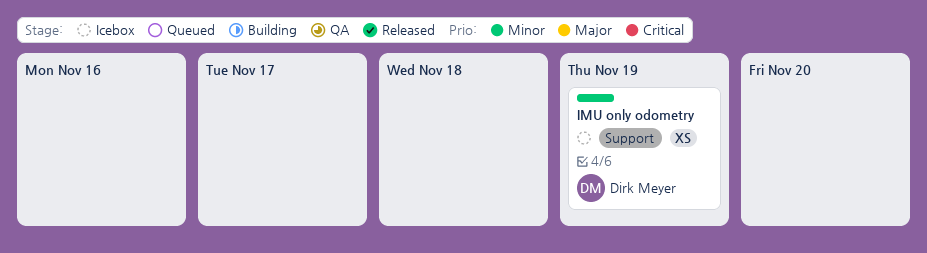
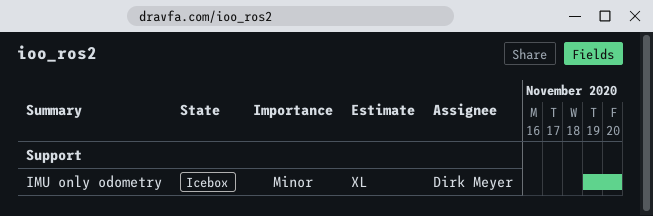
IMU only odometry, estimate: XS -> XL
IMU only odometry, due: Nov 19 -> Nov 20

